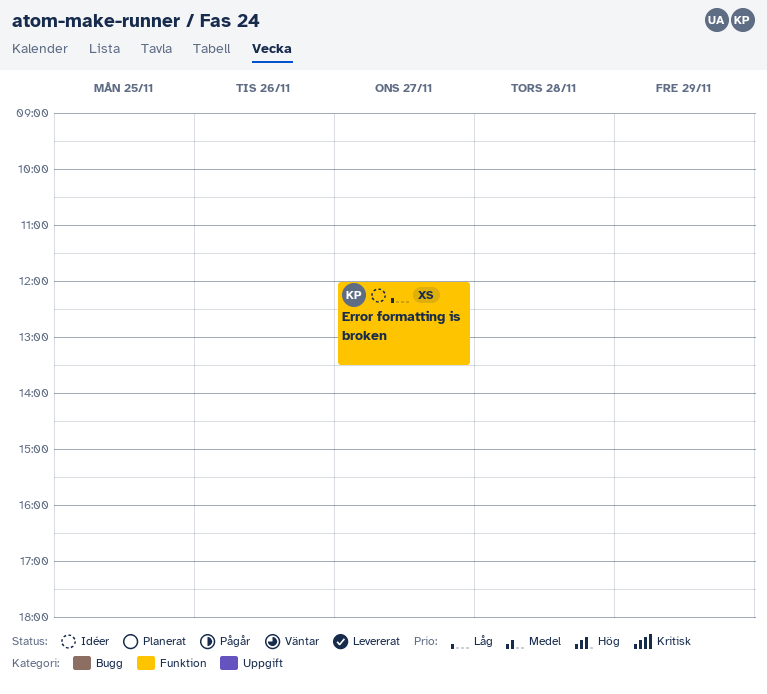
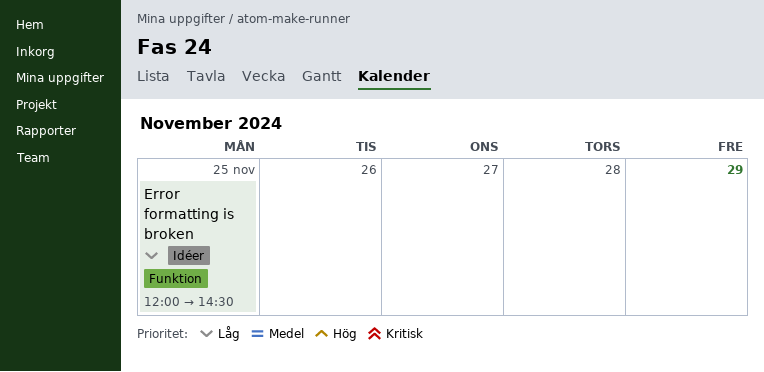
Error formatting is broken, day: Nov 27 -> Nov 25
Error formatting is broken, ends: 13:30 -> 14:30

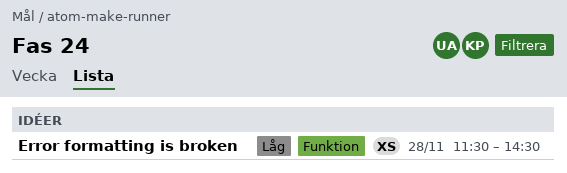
Error formatting is broken, day: Nov 25 -> Nov 28
Error formatting is broken, begins: 12:00 -> 11:30

